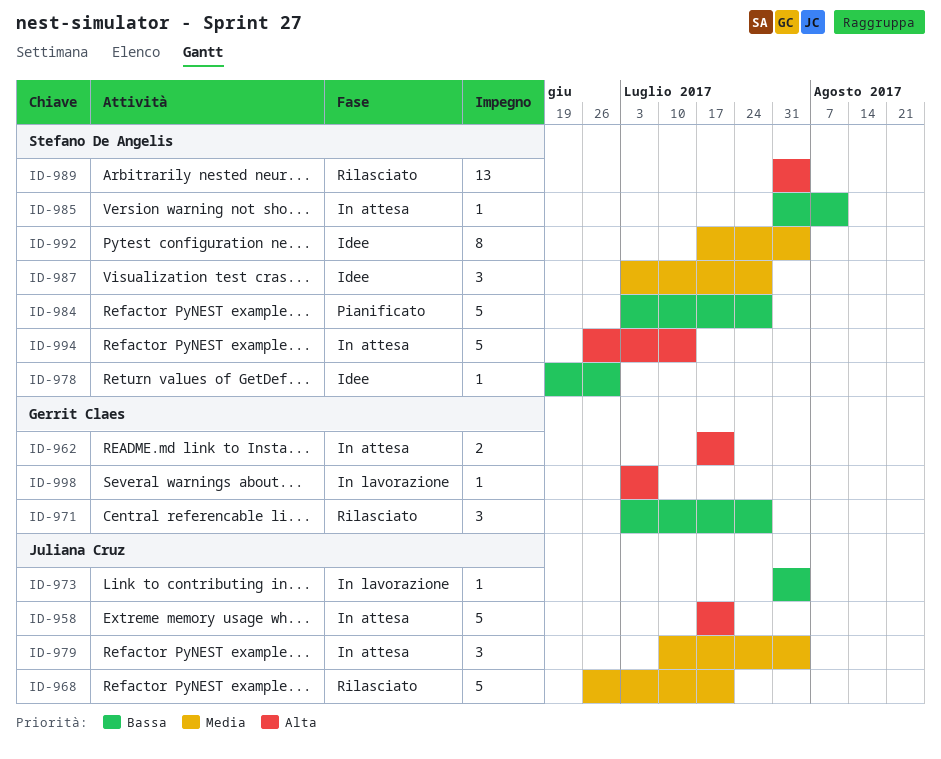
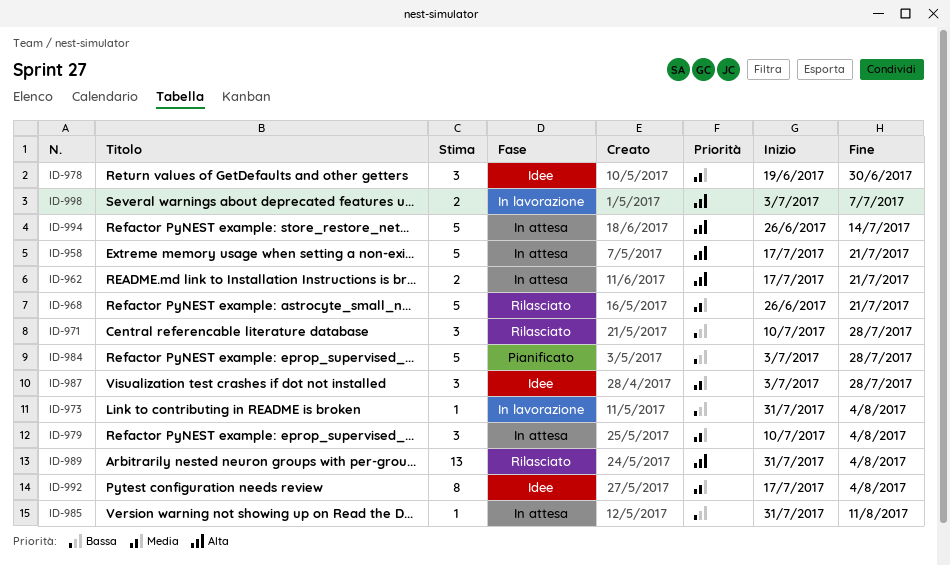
ID-971, start: Jul 3 -> Jul 10
ID-978, priority: Bassa -> Media
ID-978, estimate: 1 -> 3
ID-998, estimate: 1 -> 2

